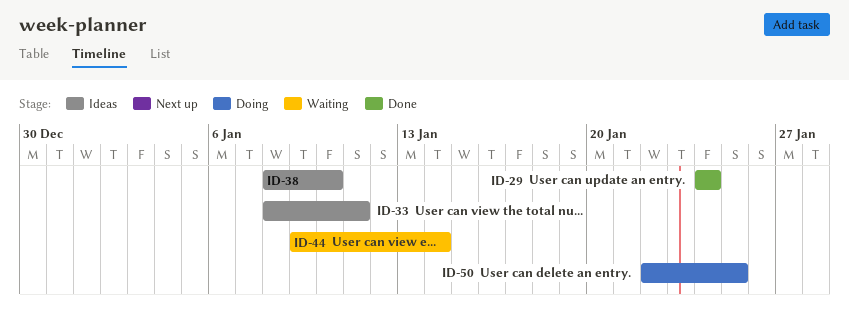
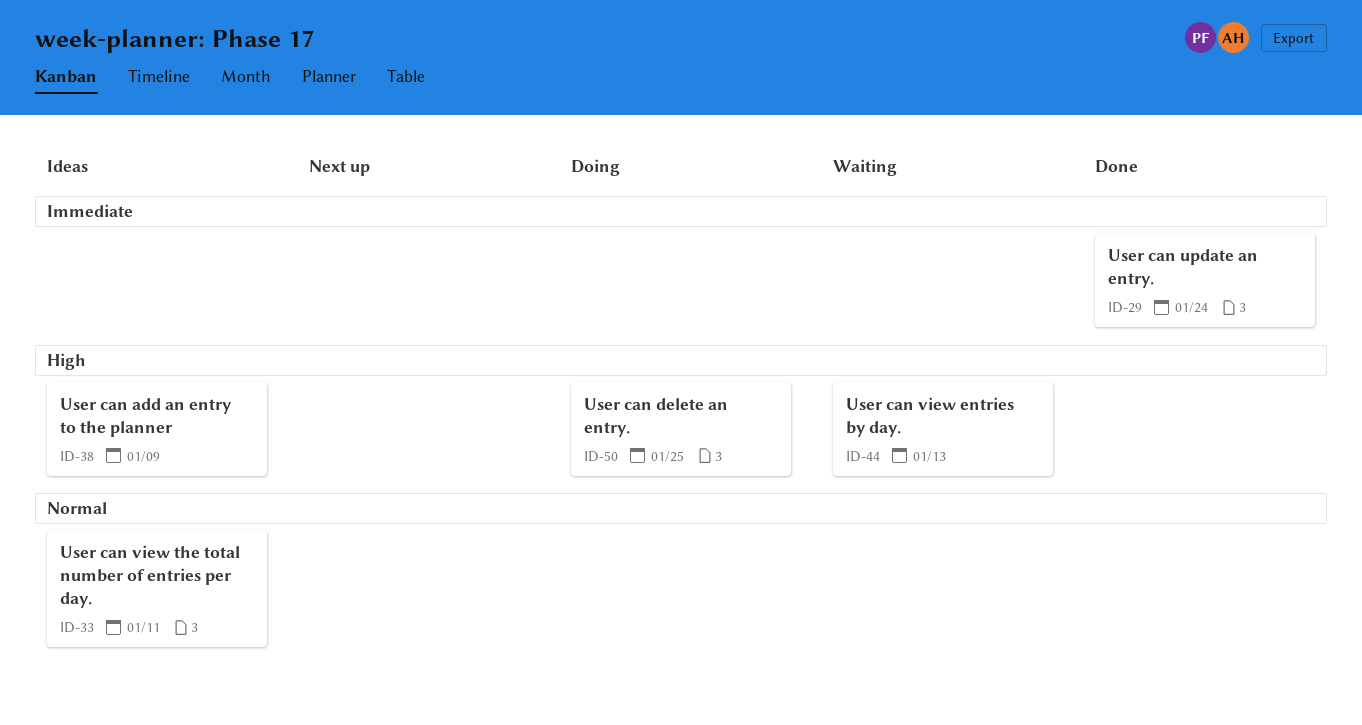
ID-38, due: Jan 10 -> Jan 9
ID-44, due: Jan 14 -> Jan 13

